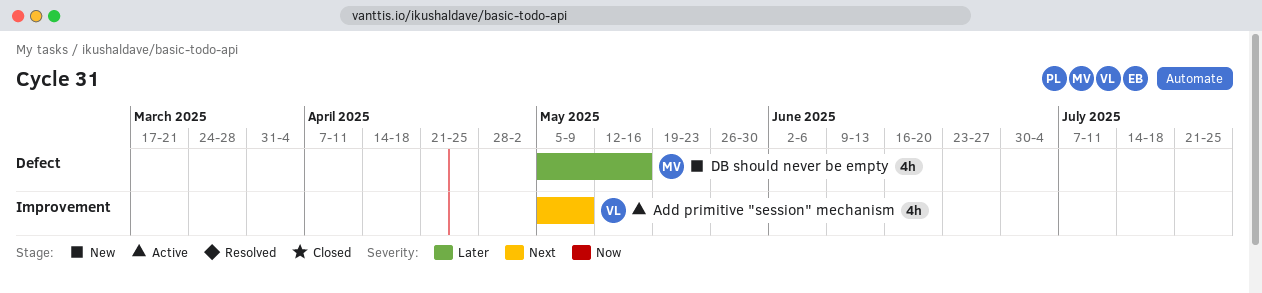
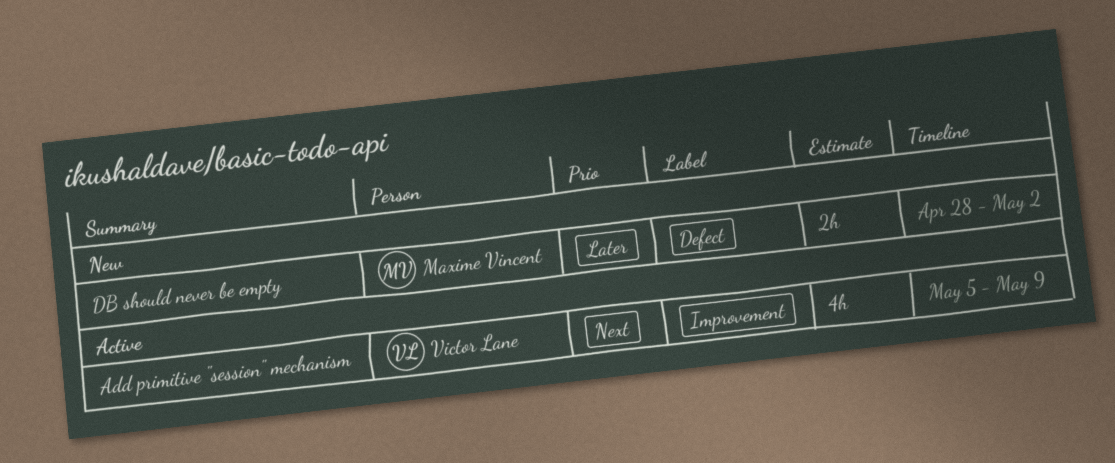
DB should never be empty, estimate: 4h -> 2h
DB should never be empty, start: May 5 -> Apr 28
DB should never be empty, due: May 16 -> May 2

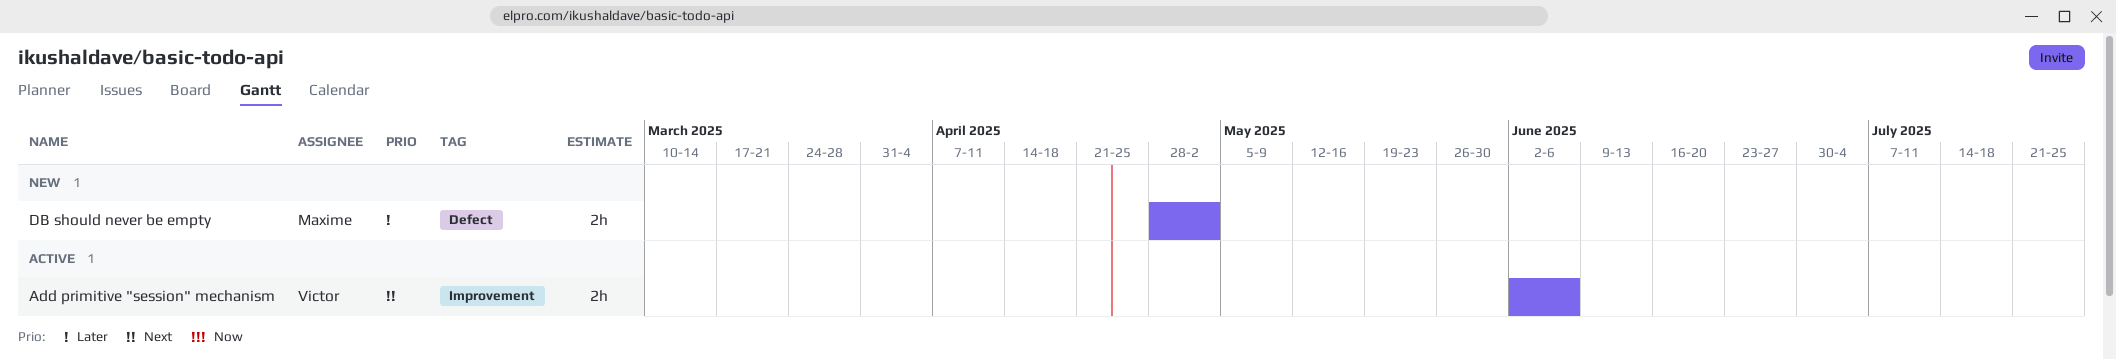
Add primitive "session" mechanism, estimate: 4h -> 2h
Add primitive "session" mechanism, start: May 5 -> Jun 2
Add primitive "session" mechanism, due: May 9 -> Jun 6

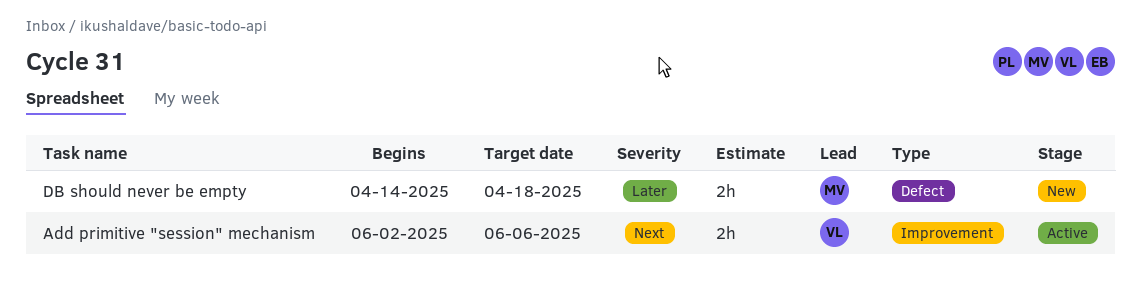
DB should never be empty, start: Apr 28 -> Apr 14
DB should never be empty, due: May 2 -> Apr 18

